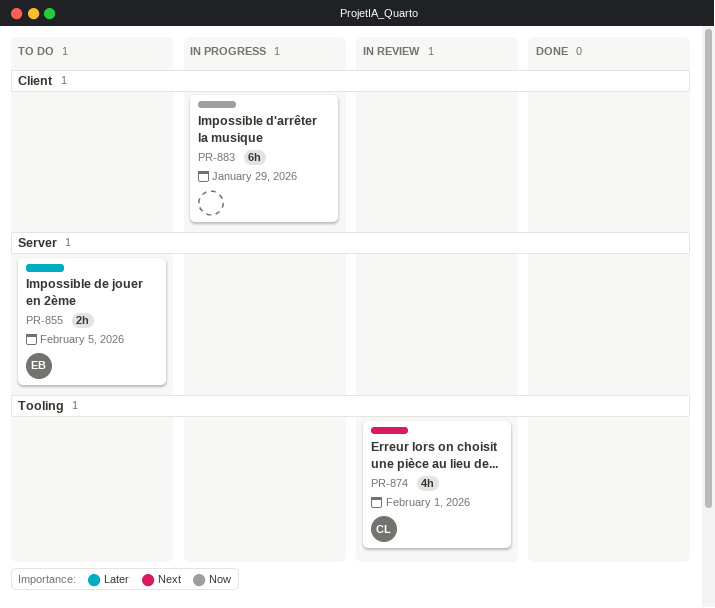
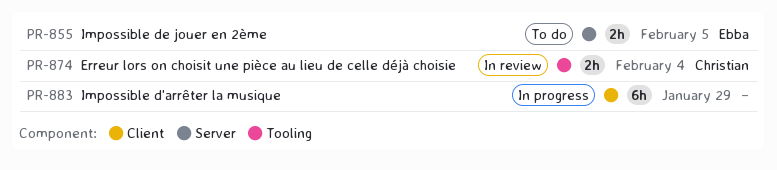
PR-874, estimate: 4h -> 2h
PR-874, due: Feb 1 -> Feb 4

